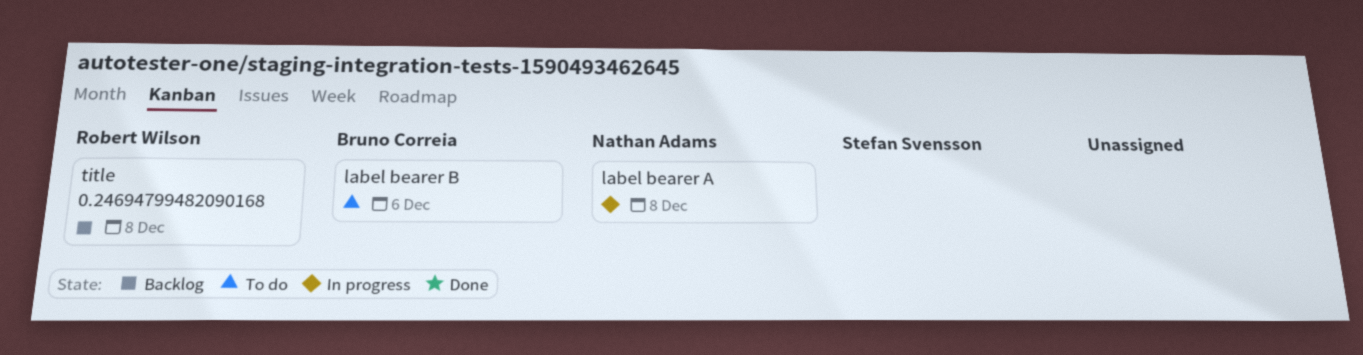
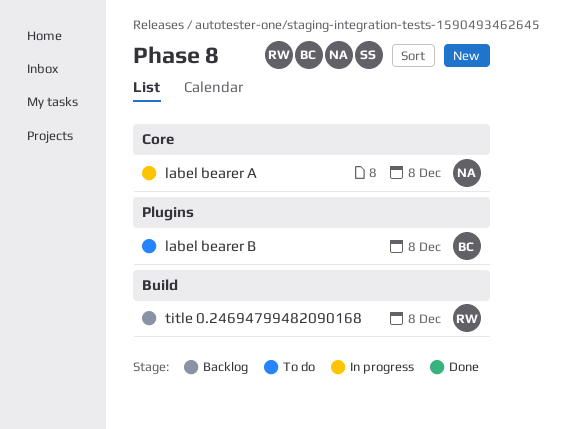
label bearer B, due: Dec 6 -> Dec 8

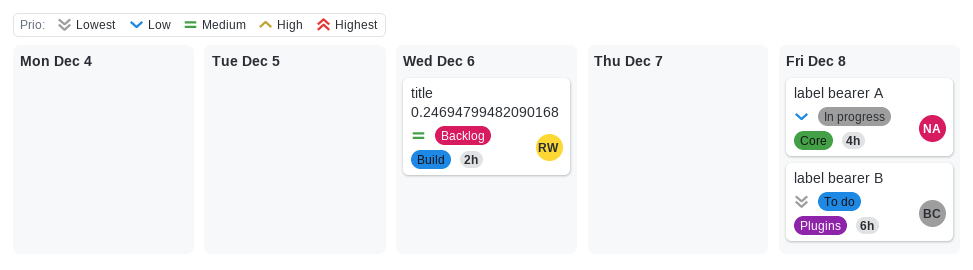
title 0.24694799482090168, due: Dec 8 -> Dec 6

